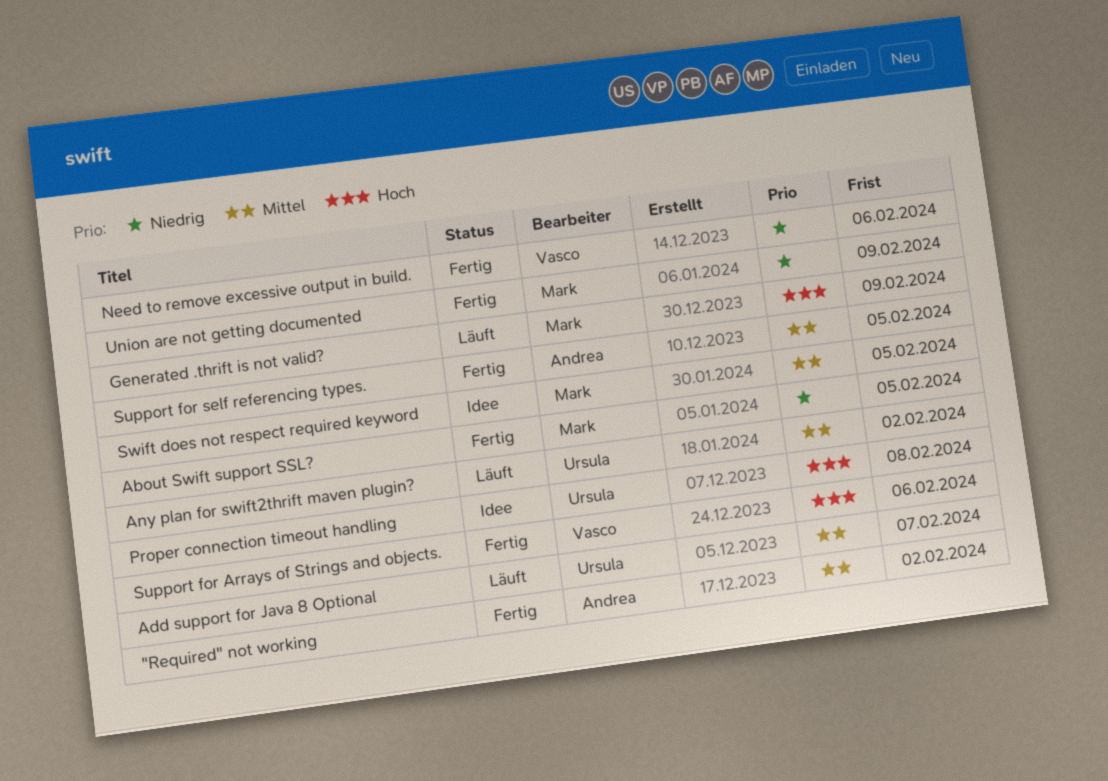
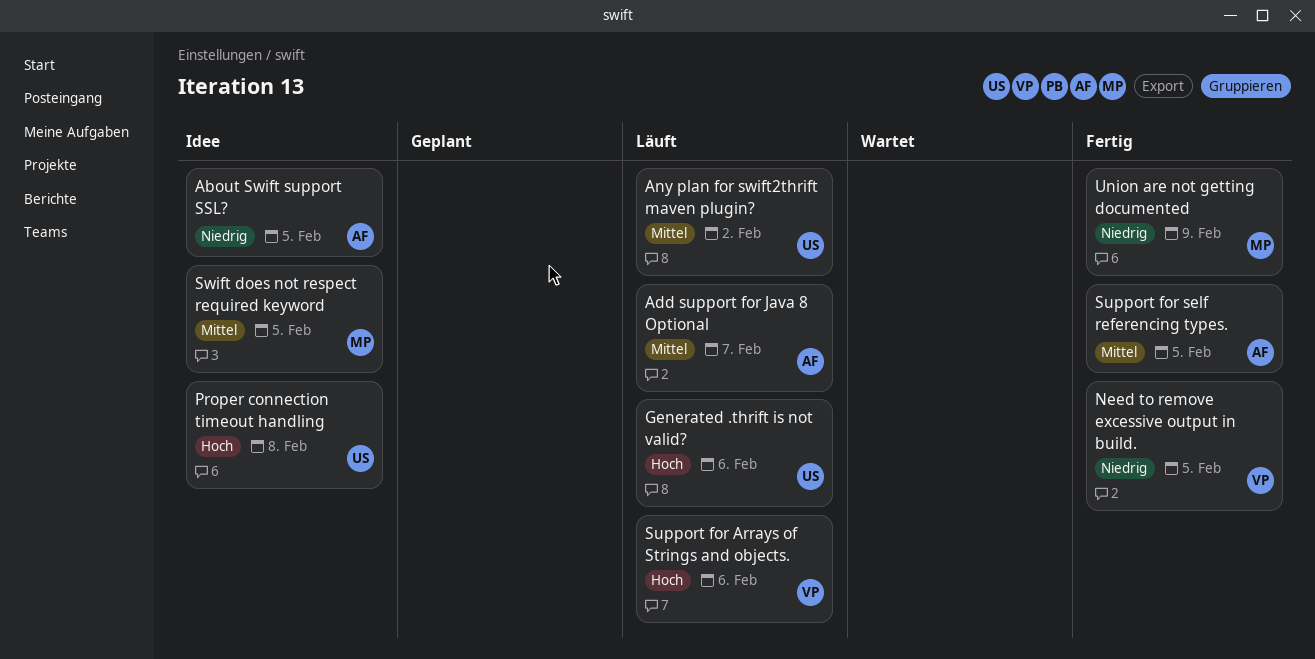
"Required" not working: present -> none
About Swift support SSL?, status: Fertig -> Idee
About Swift support SSL?, owner: Mark -> Andrea
Add support for Java 8 Optional, owner: Ursula -> Andrea
Generated .thrift is not valid?, owner: Mark -> Ursula
Generated .thrift is not valid?, due: Feb 9 -> Feb 6
Need to remove excessive output in build., due: Feb 6 -> Feb 5
Support for Arrays of Strings and objects., status: Fertig -> Läuft

